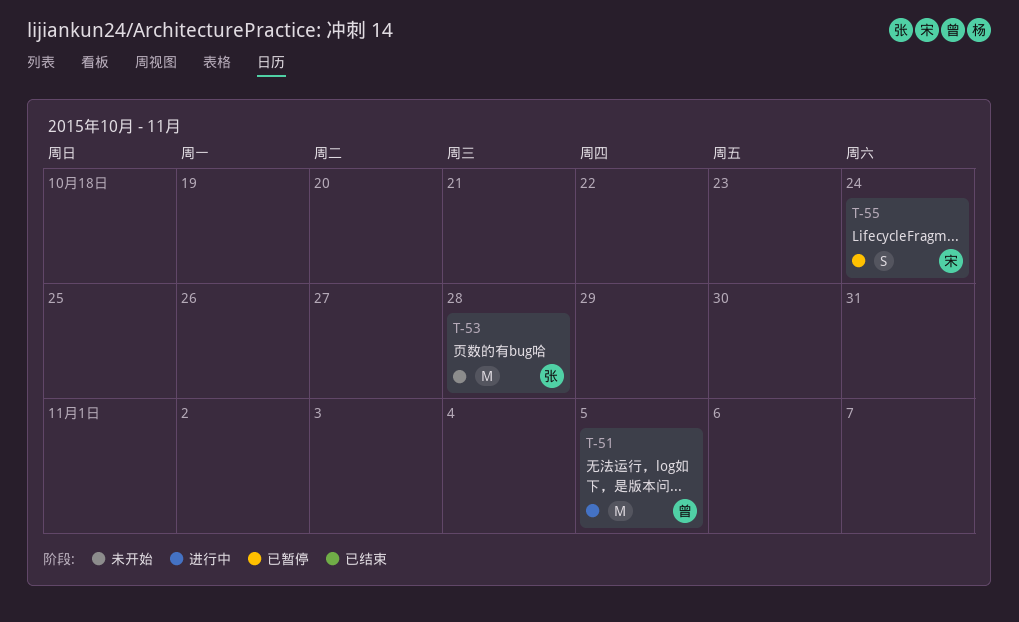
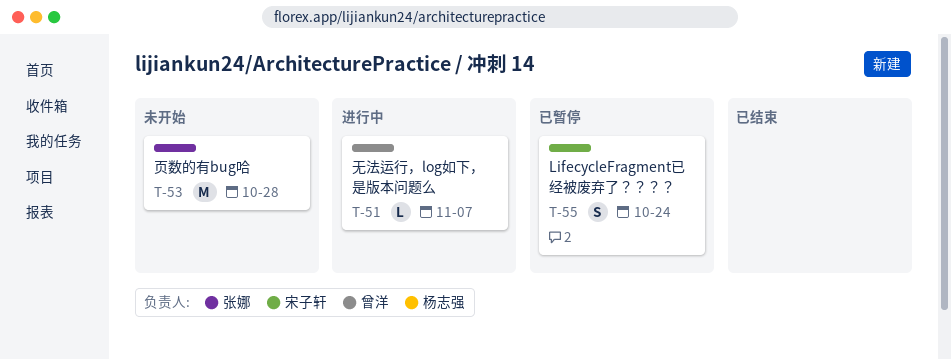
T-51, estimate: M -> L
T-51, due: Nov 5 -> Nov 7

